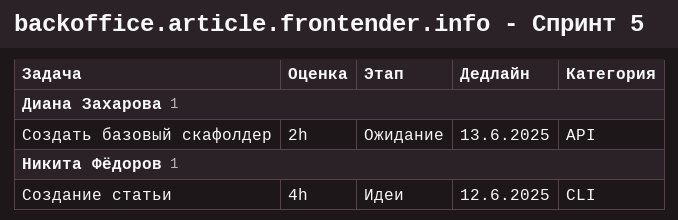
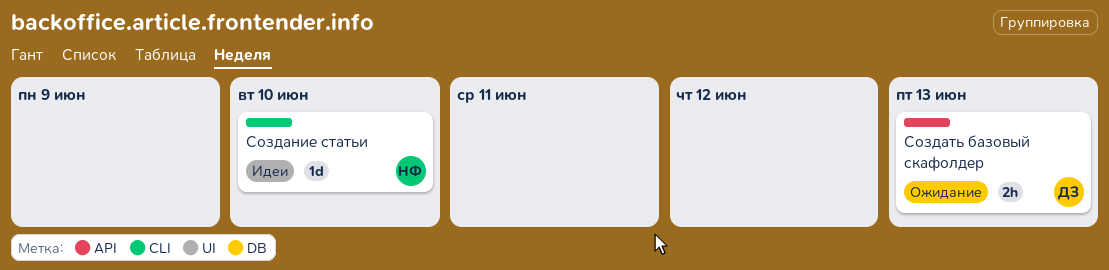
Создание статьи, estimate: 4h -> 1d
Создание статьи, due: Jun 12 -> Jun 10

